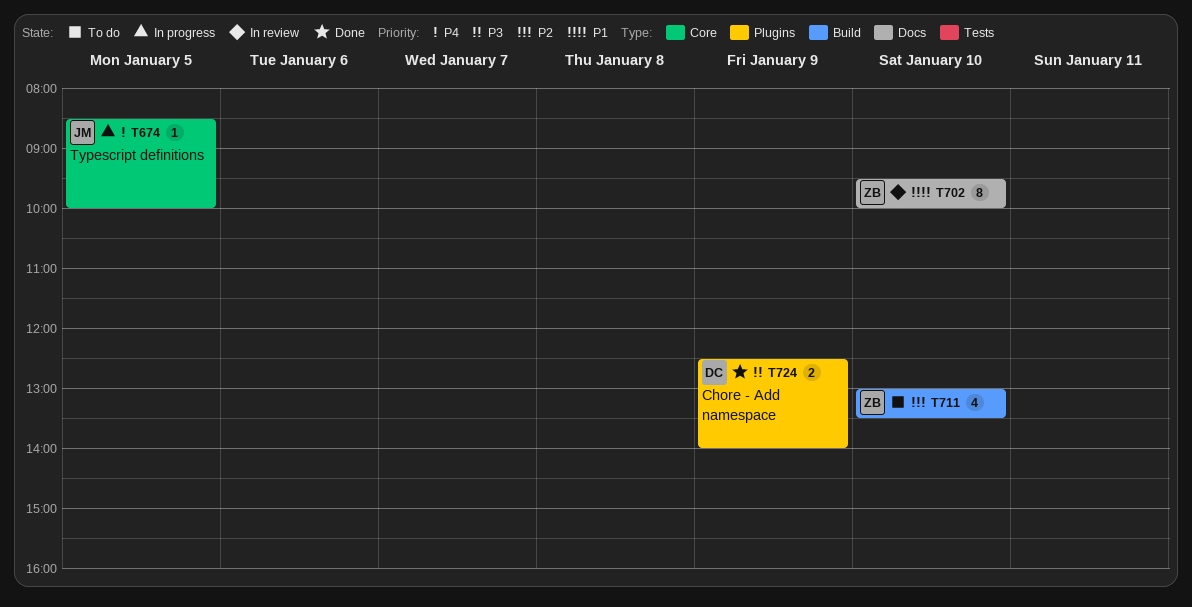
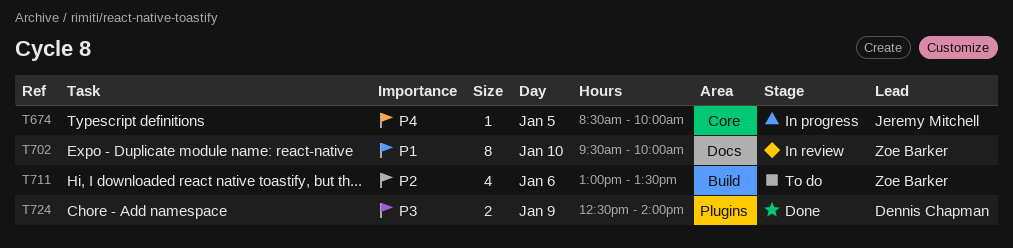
T711, day: Jan 10 -> Jan 6

